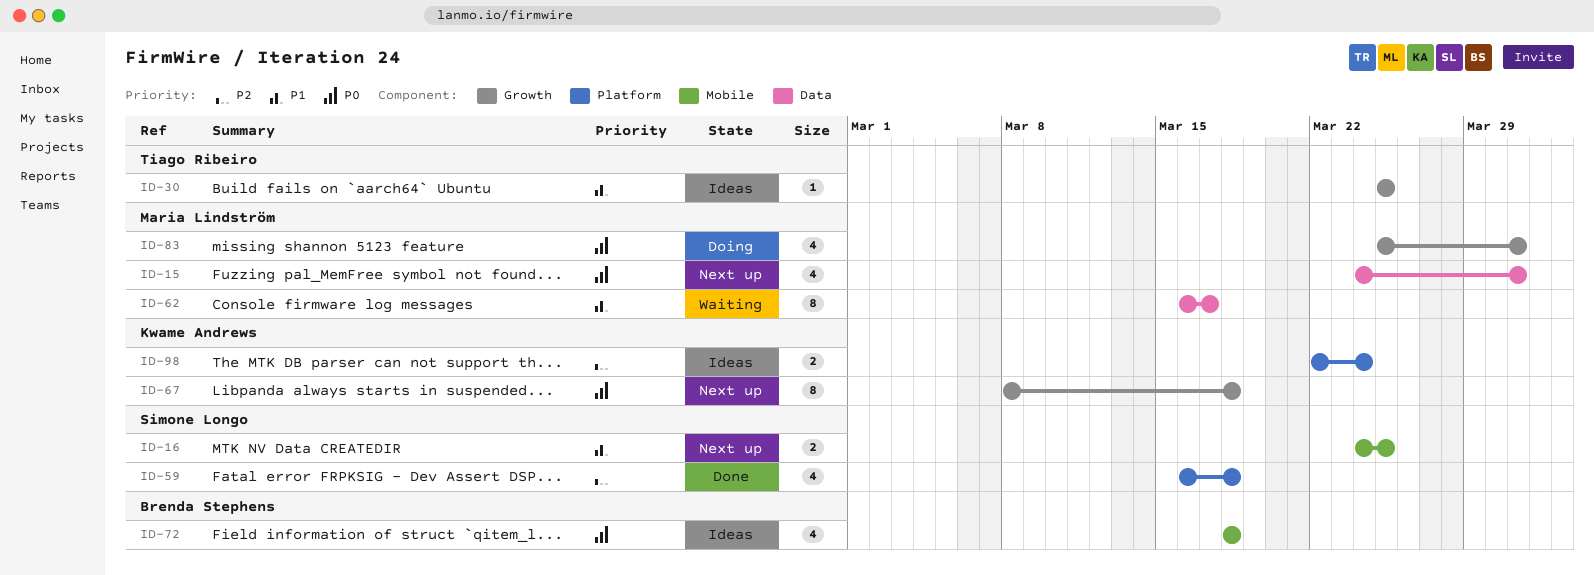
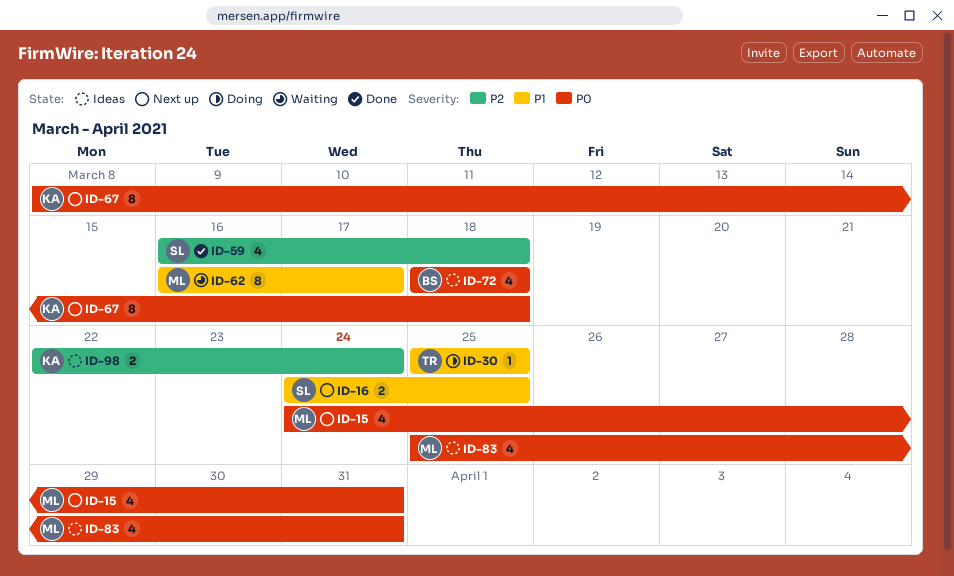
ID-30, status: Ideas -> Doing
ID-83, status: Doing -> Ideas

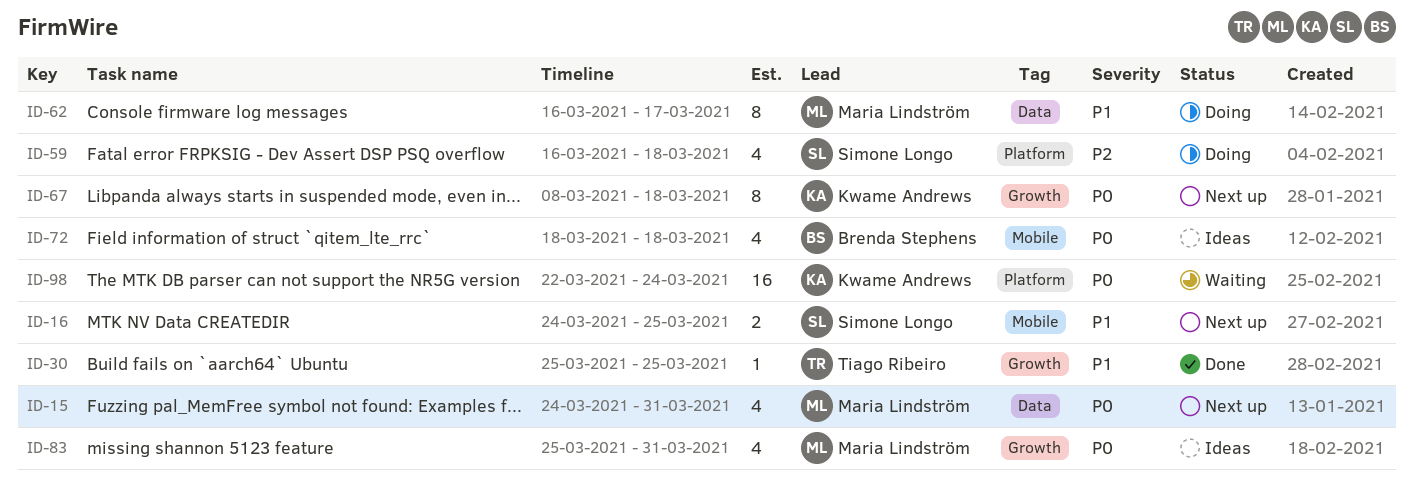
ID-30, status: Doing -> Done
ID-59, status: Done -> Doing
ID-62, status: Waiting -> Doing
ID-98, status: Ideas -> Waiting
ID-98, priority: P2 -> P0
ID-98, estimate: 2 -> 16

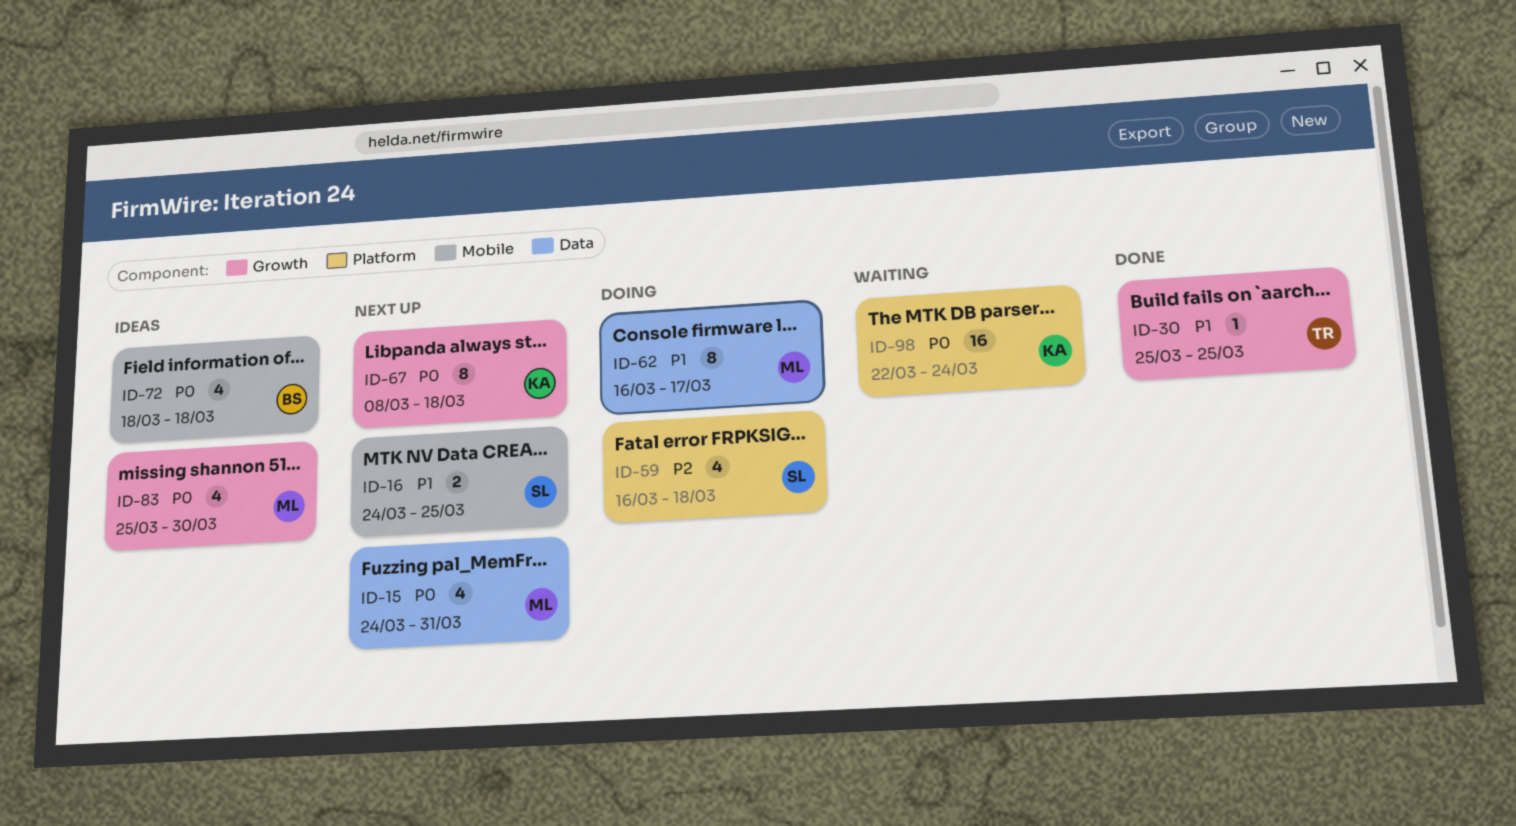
ID-83, due: Mar 31 -> Mar 30

